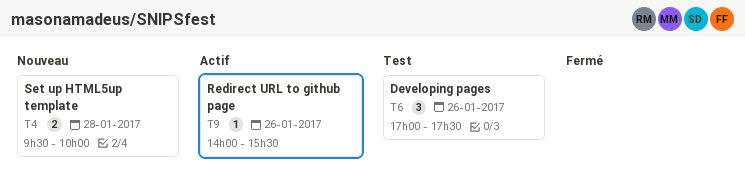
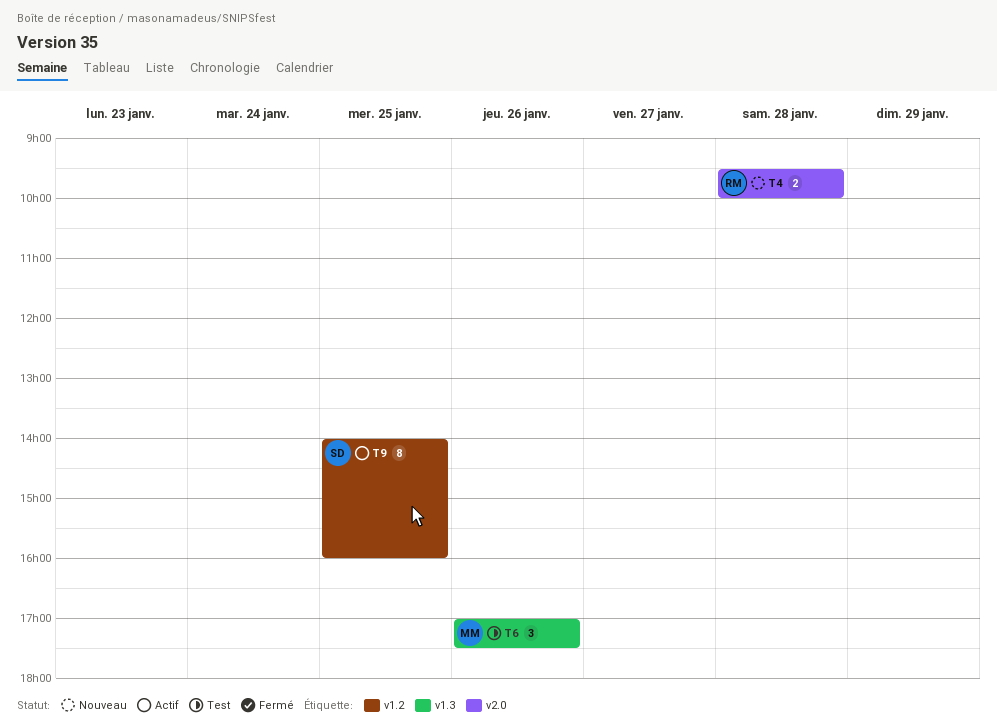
T9, estimate: 1 -> 8
T9, day: Jan 26 -> Jan 25
T9, ends: 15:30 -> 16:00

